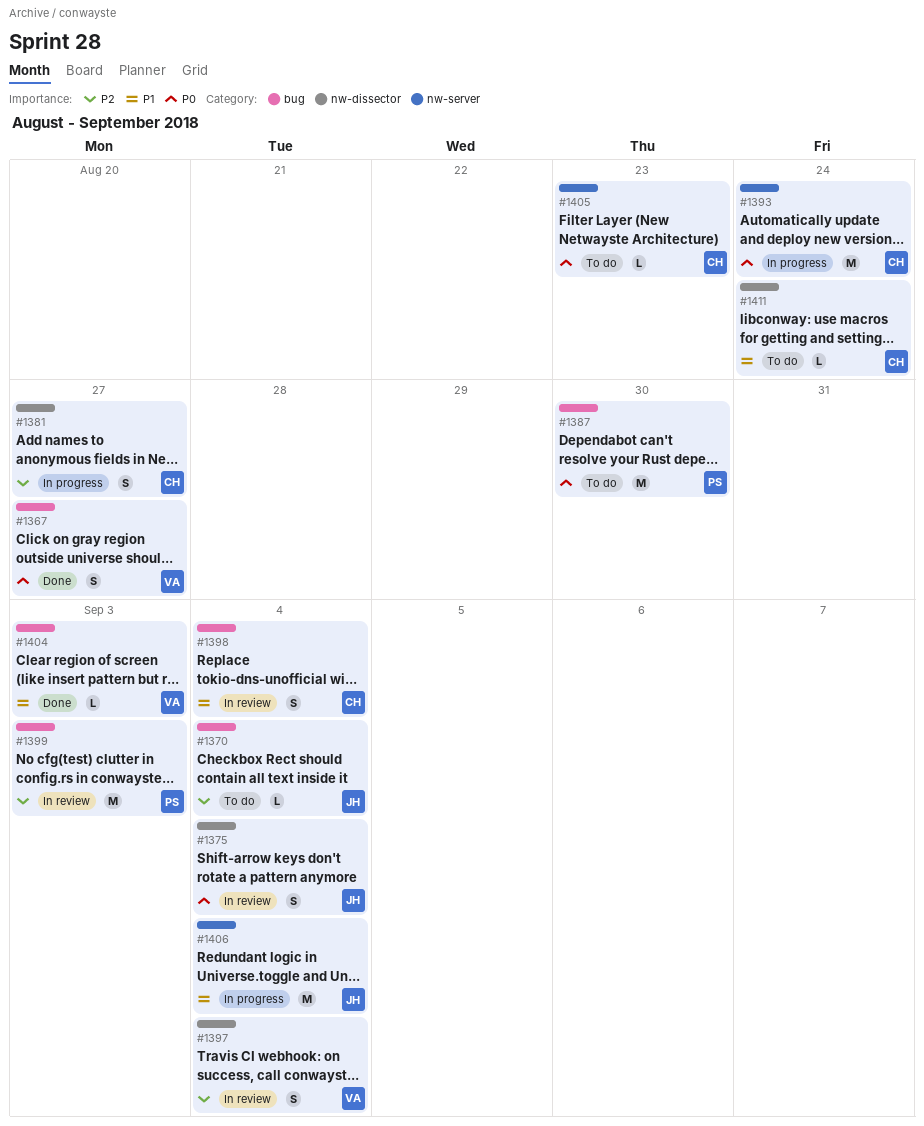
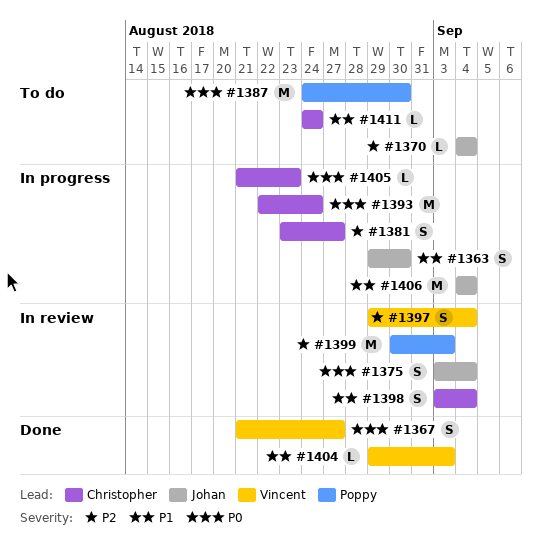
#1363: none -> present
#1405, status: To do -> In progress

